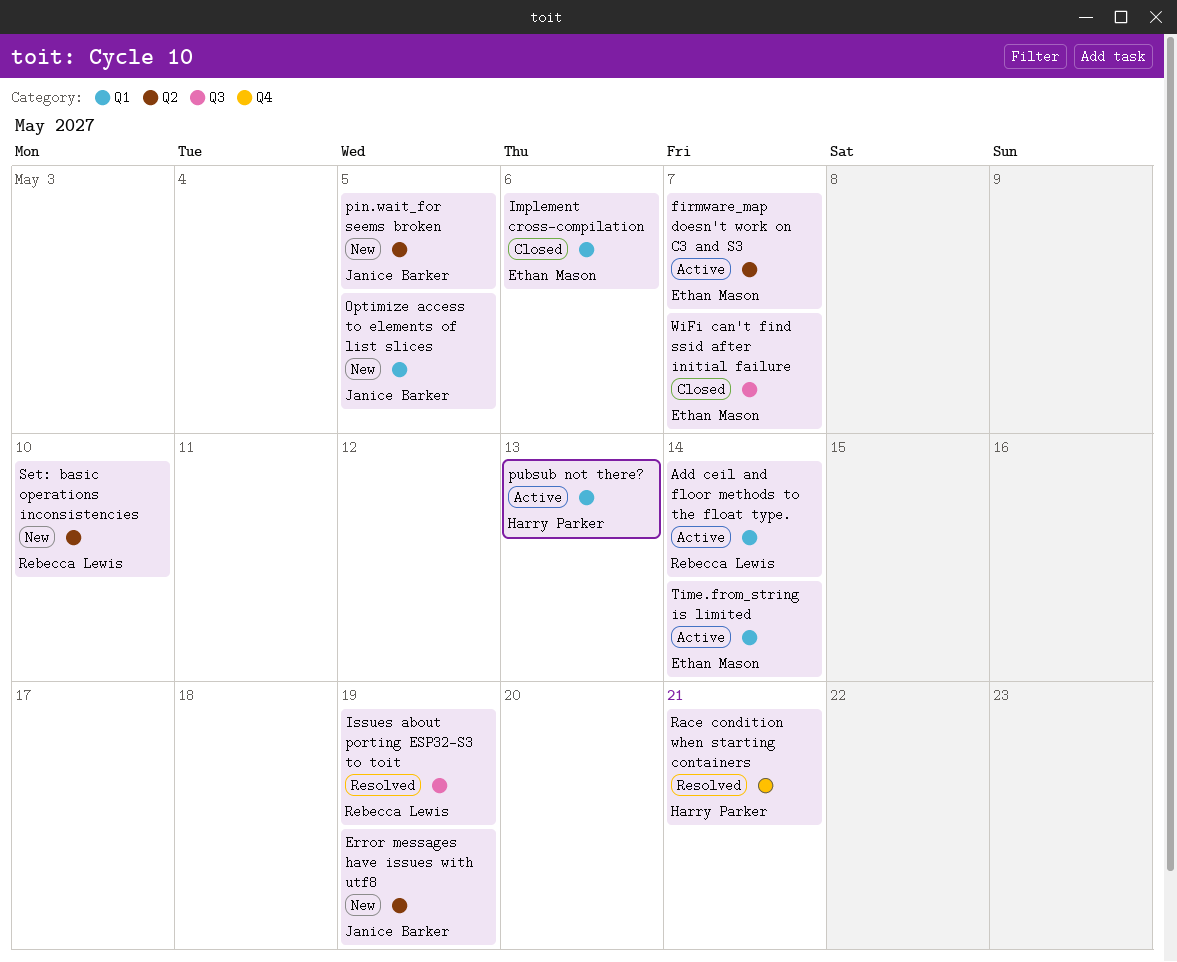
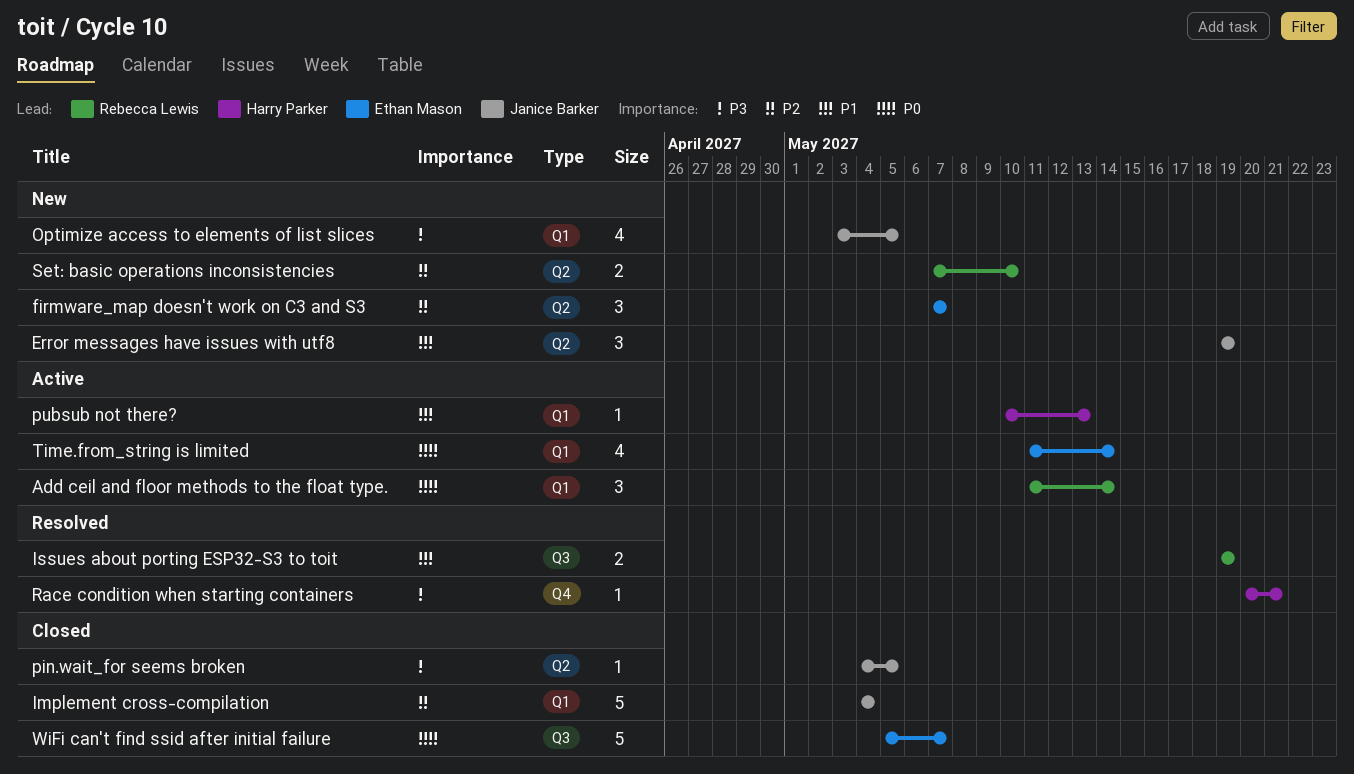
firmware_map doesn't work on C3 and S3, status: Active -> New
Implement cross-compilation, owner: Ethan Mason -> Janice Barker
Implement cross-compilation, due: May 6 -> May 4
pin.wait_for seems broken, status: New -> Closed

